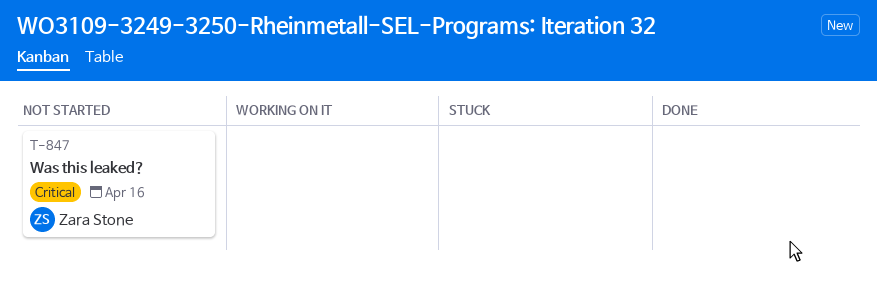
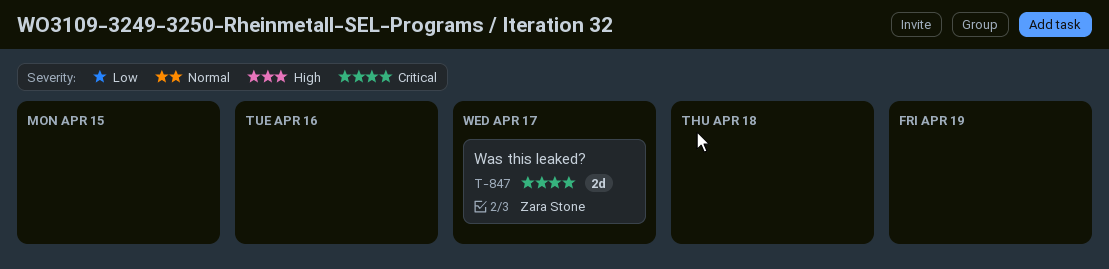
T-847, due: Apr 16 -> Apr 17

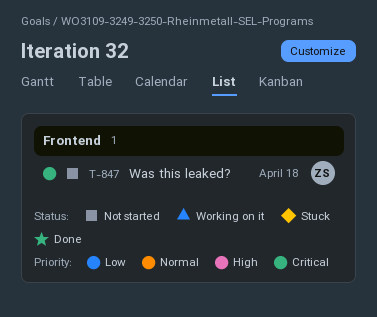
T-847, due: Apr 17 -> Apr 18

